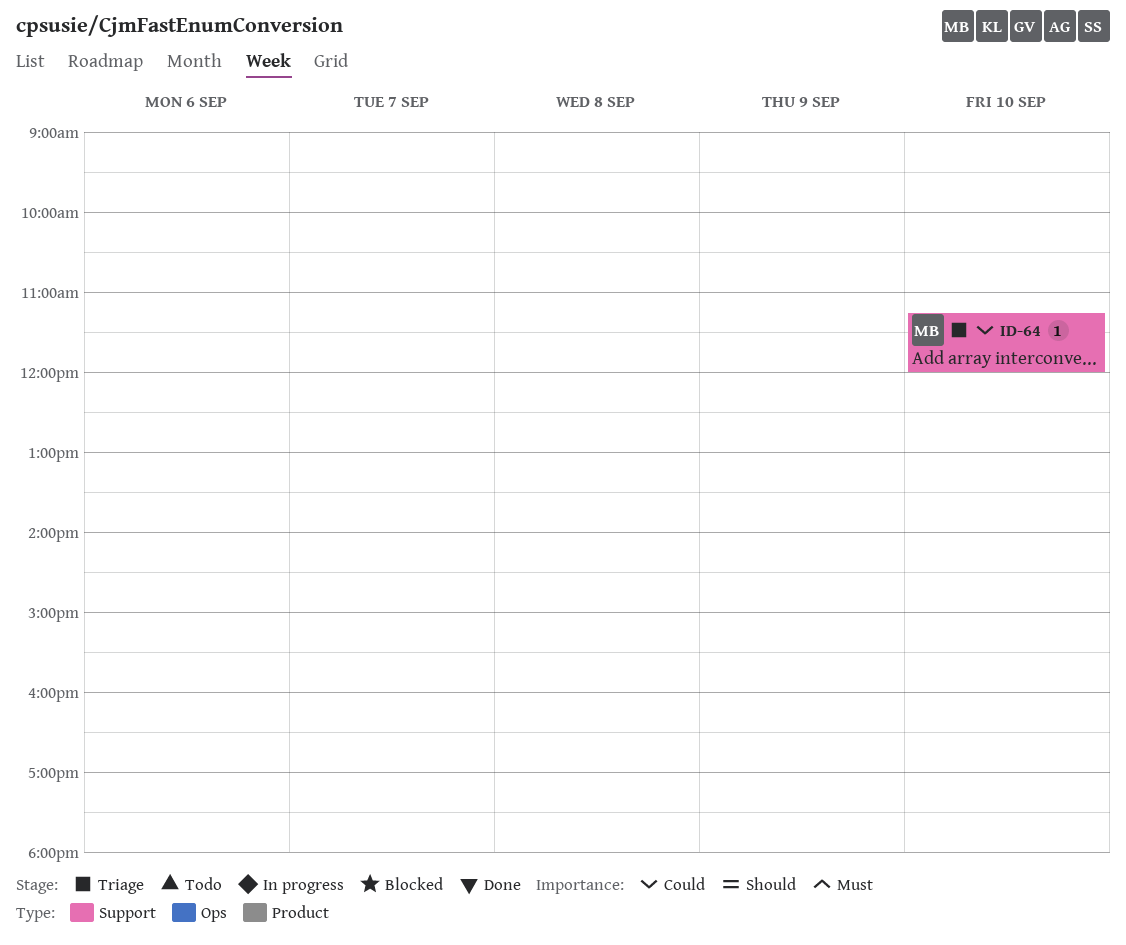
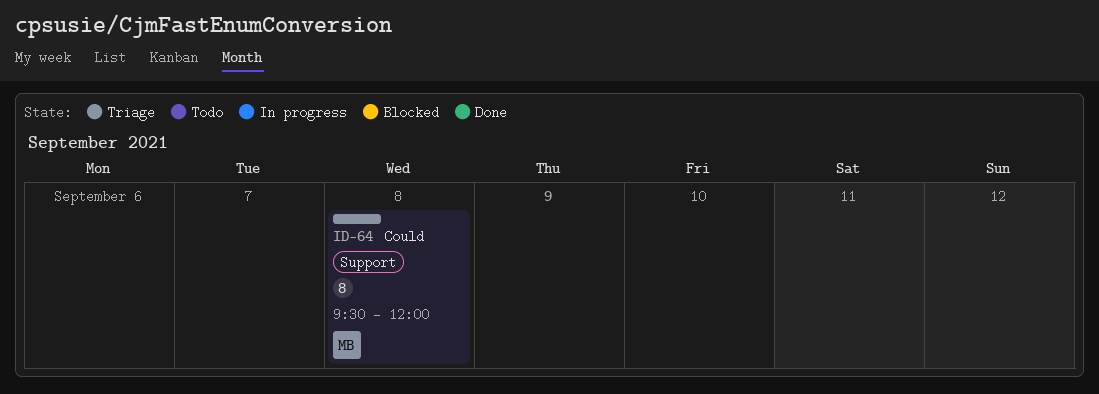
ID-64, estimate: 1 -> 8
ID-64, day: Sep 10 -> Sep 8
ID-64, begins: 11:15 -> 09:30

